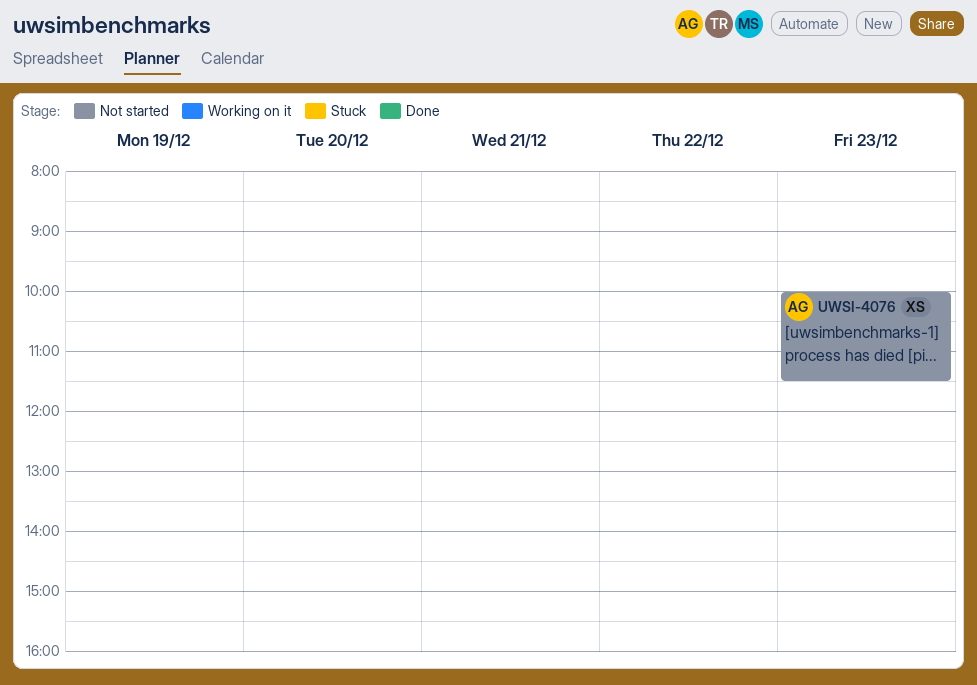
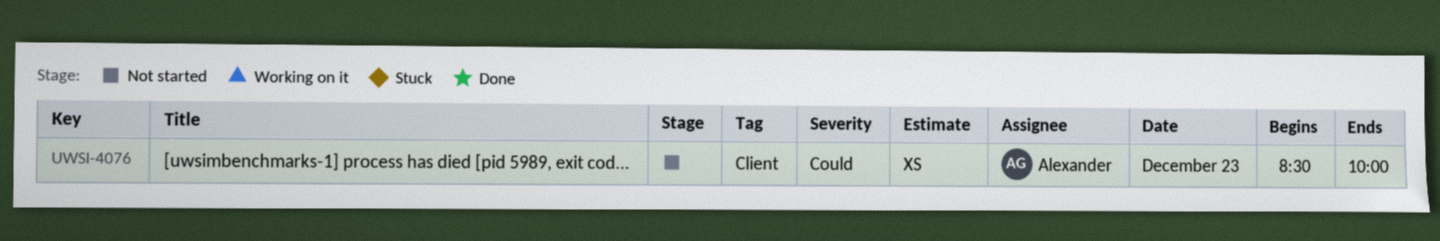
UWSI-4076, begins: 10:00 -> 08:30
UWSI-4076, ends: 11:30 -> 10:00

